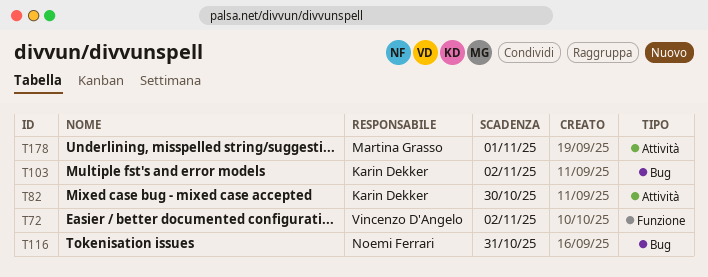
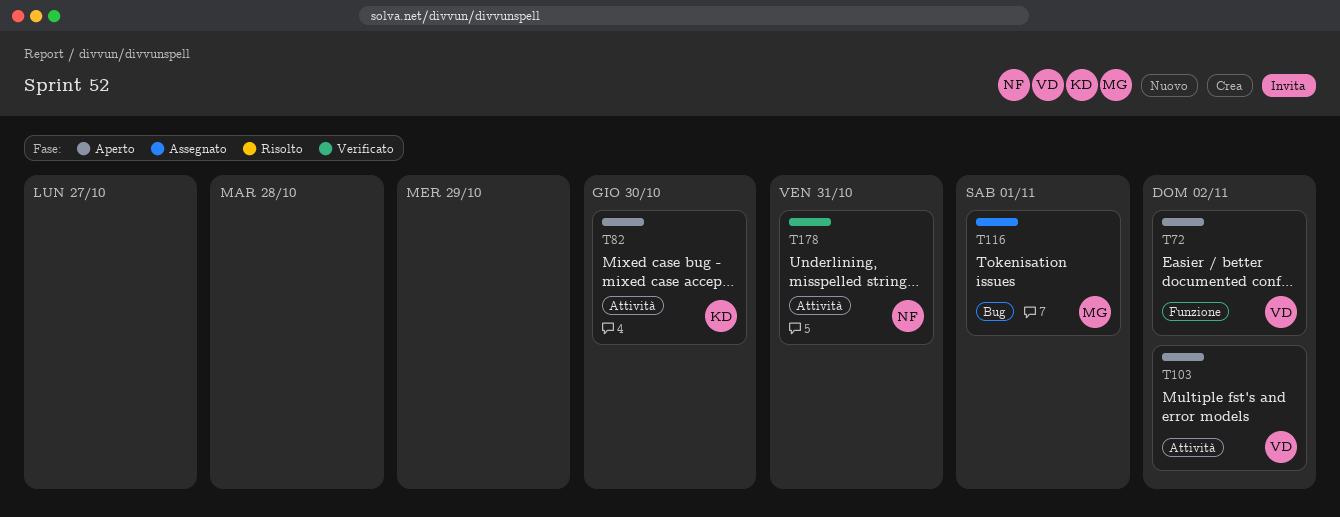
T103, owner: Karin Dekker -> Vincenzo D'Angelo
T103, label: Bug -> Attività
T116, owner: Noemi Ferrari -> Martina Grasso
T116, due: Oct 31 -> Nov 1
T178, owner: Martina Grasso -> Noemi Ferrari
T178, due: Nov 1 -> Oct 31

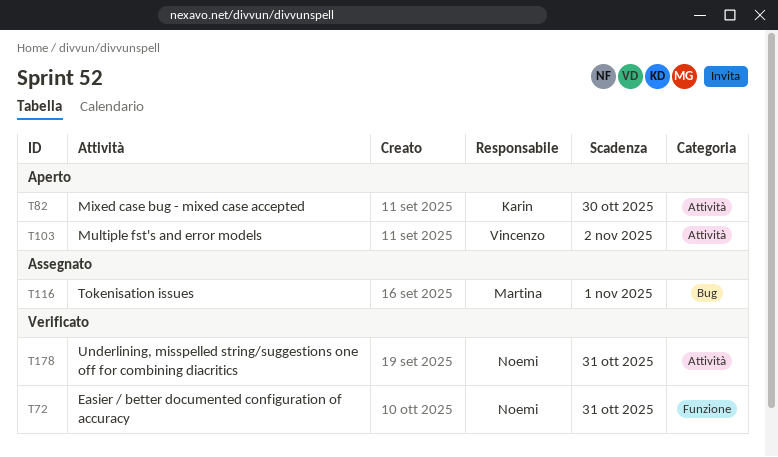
T72, status: Aperto -> Verificato
T72, owner: Vincenzo -> Noemi
T72, due: Nov 2 -> Oct 31

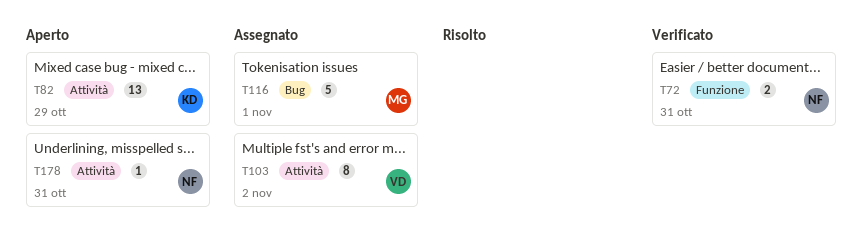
T82, due: Oct 30 -> Oct 29
T103, status: Aperto -> Assegnato
T178, status: Verificato -> Aperto

